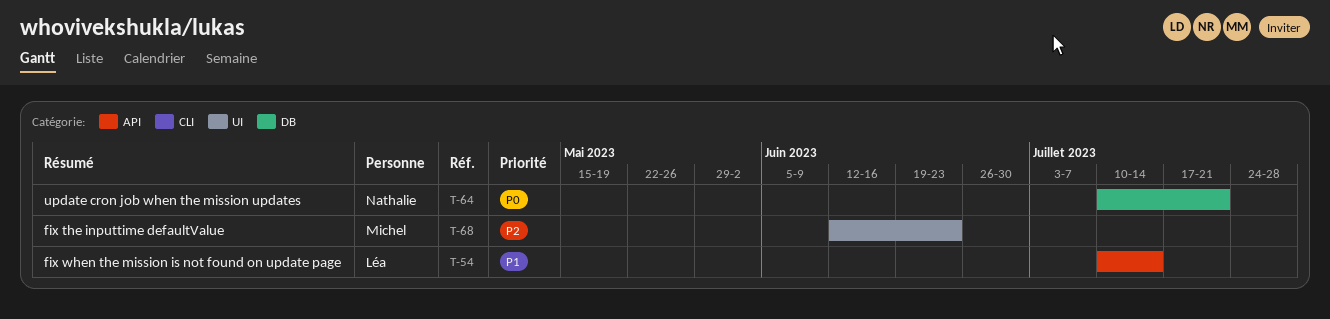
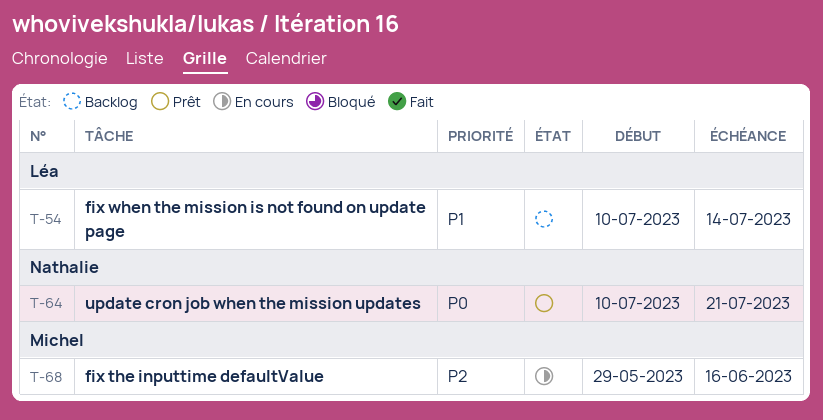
T-68, start: Jun 12 -> May 29
T-68, due: Jun 23 -> Jun 16

